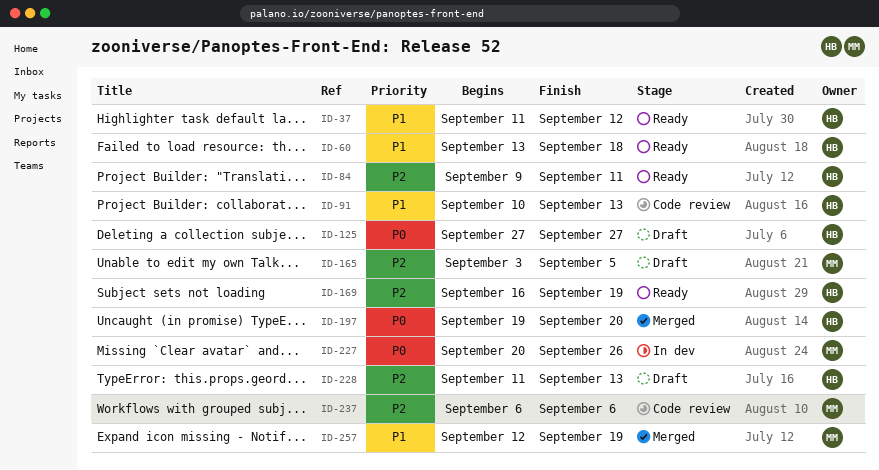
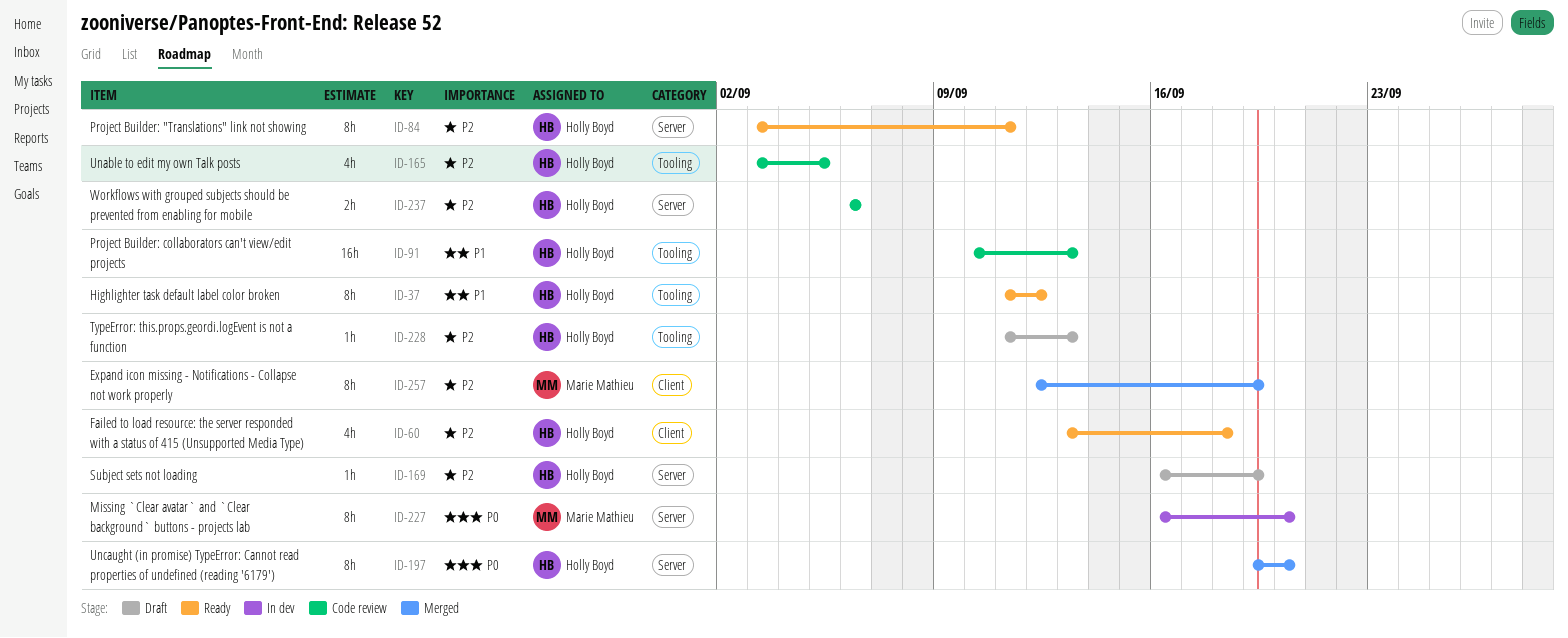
ID-60, priority: P1 -> P2
ID-84, start: Sep 9 -> Sep 3
ID-125: present -> none
ID-165, status: Draft -> Code review
ID-165, owner: Marie Mathieu -> Holly Boyd
ID-169, status: Ready -> Draft
ID-227, start: Sep 20 -> Sep 16
ID-227, due: Sep 26 -> Sep 20
ID-237, owner: Marie Mathieu -> Holly Boyd
ID-257, priority: P1 -> P2

